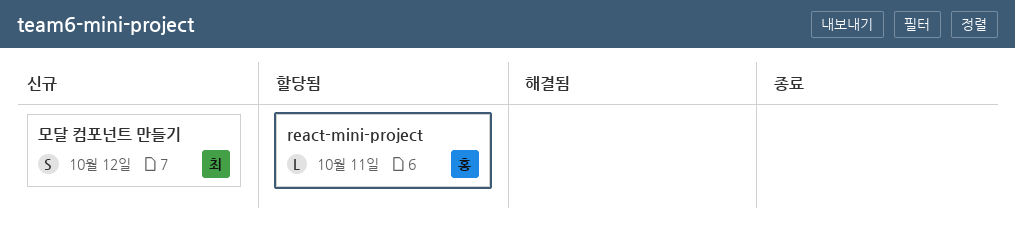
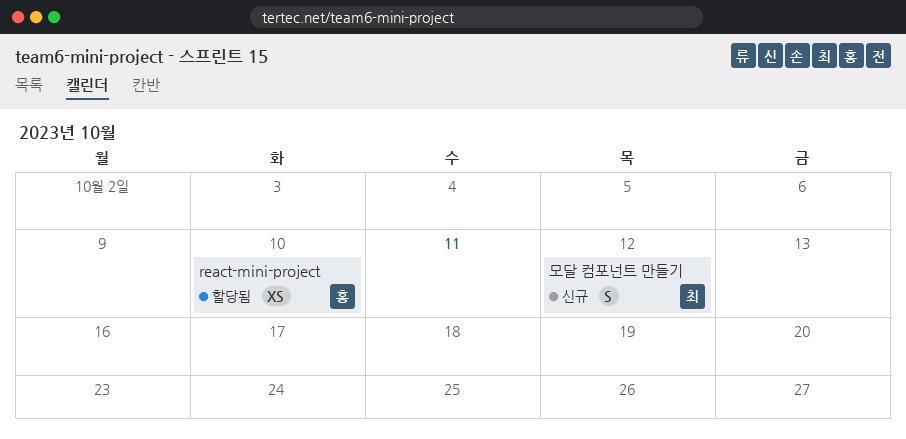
react-mini-project, estimate: L -> XS
react-mini-project, due: Oct 11 -> Oct 10

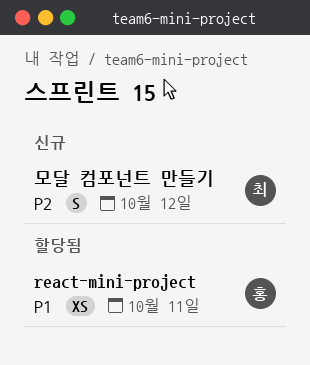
react-mini-project, due: Oct 10 -> Oct 11

